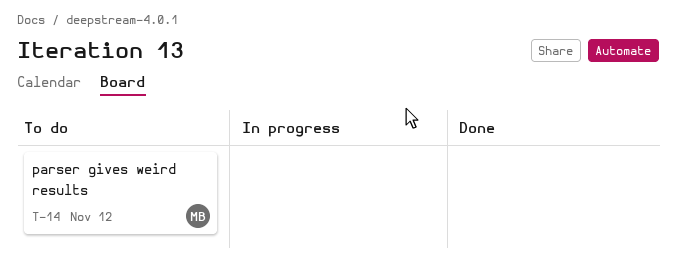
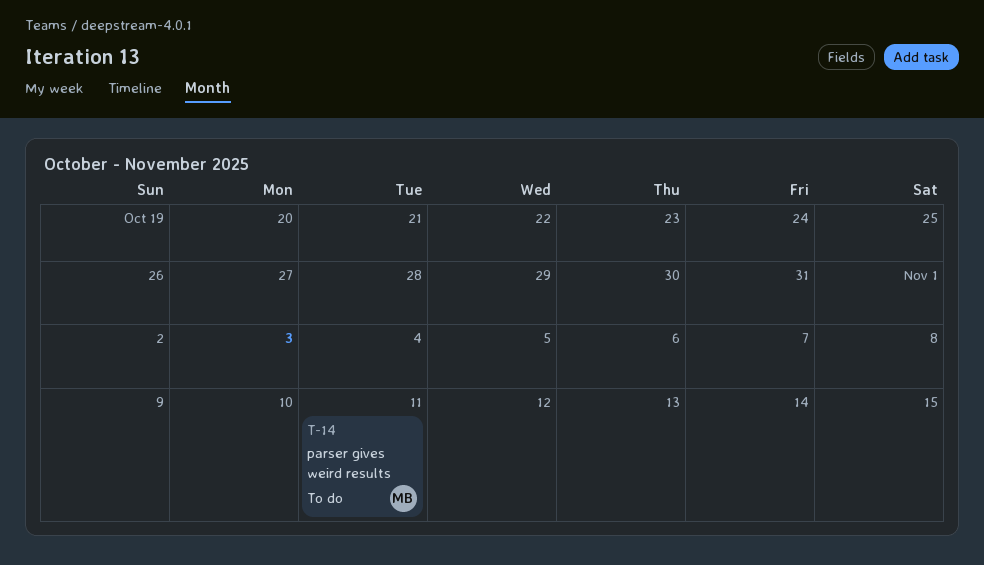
T-14, due: Nov 12 -> Nov 11

